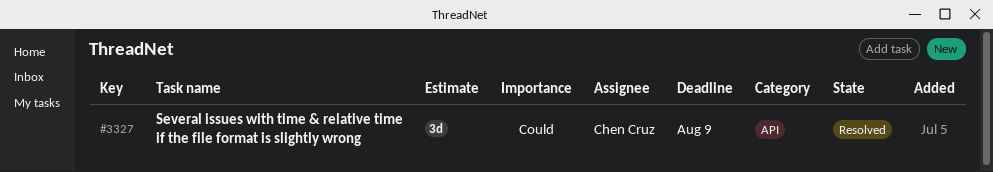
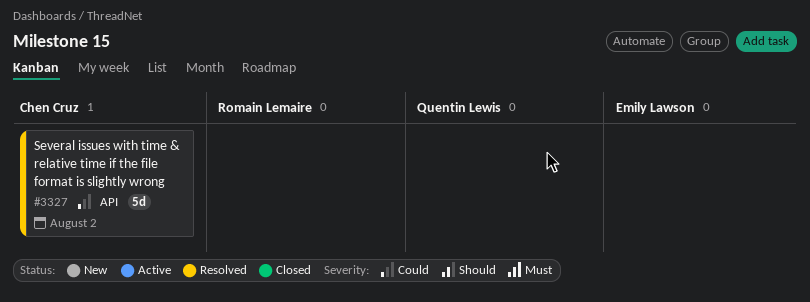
#3327, estimate: 3d -> 5d
#3327, due: Aug 9 -> Aug 2

